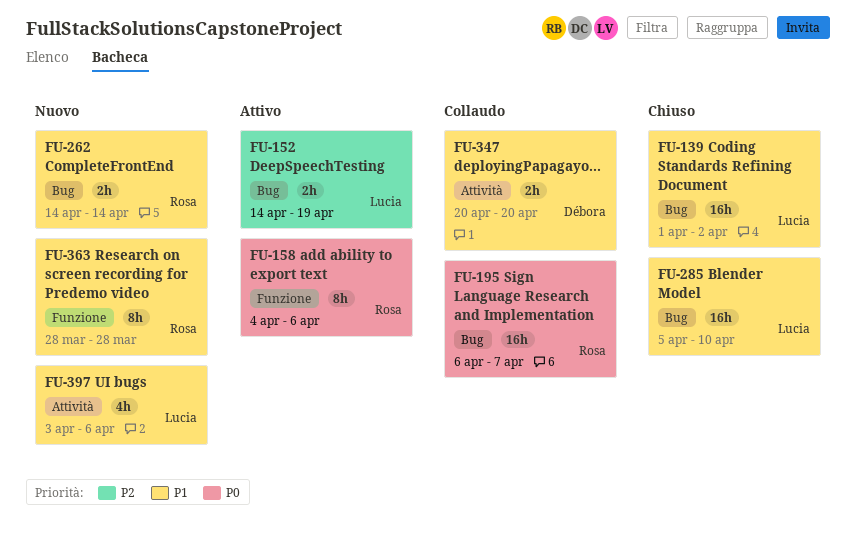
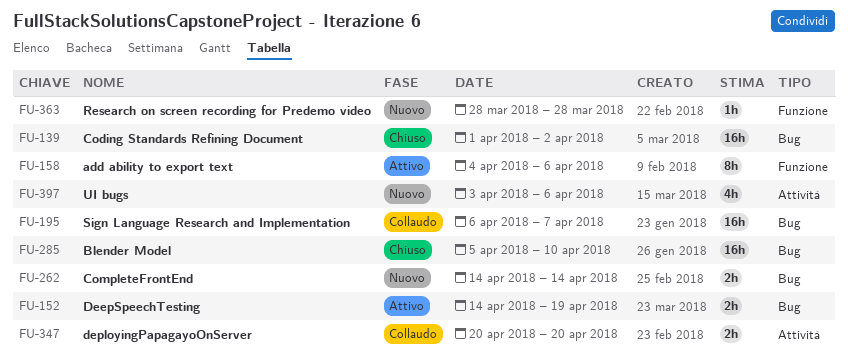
FU-363, estimate: 8h -> 1h

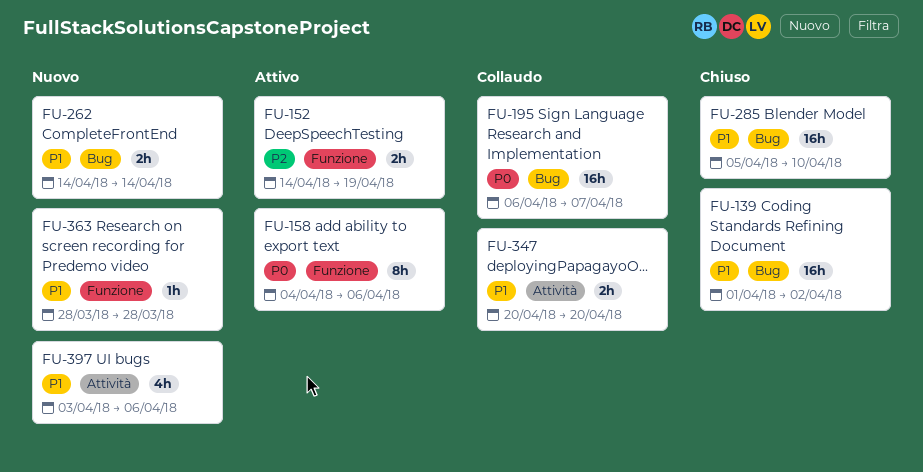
FU-152, label: Bug -> Funzione

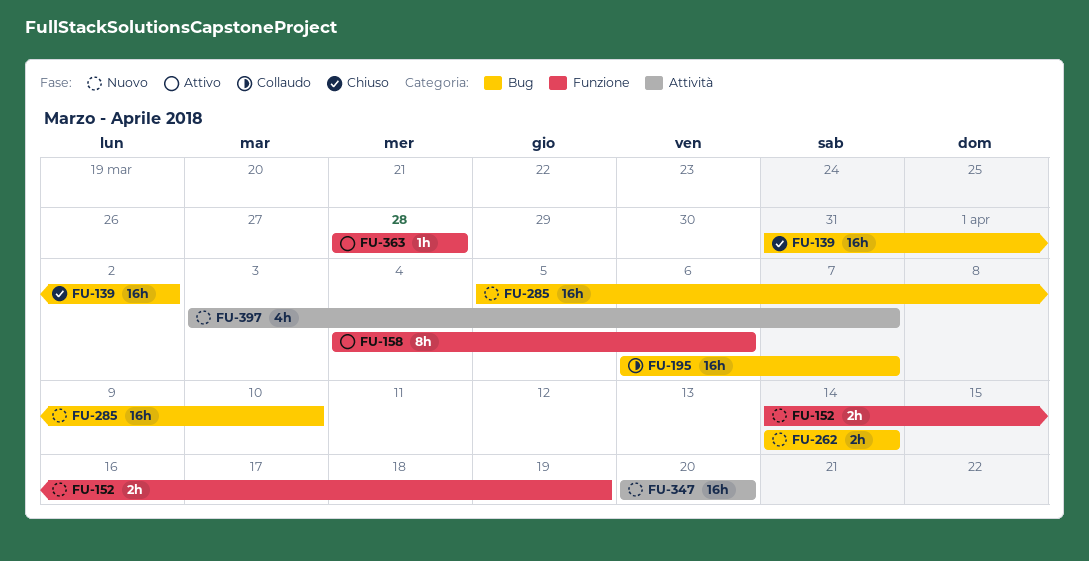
FU-139, start: Apr 1 -> Mar 31
FU-152, status: Attivo -> Nuovo
FU-285, status: Chiuso -> Nuovo
FU-347, status: Collaudo -> Nuovo
FU-347, estimate: 2h -> 16h
FU-363, status: Nuovo -> Attivo
FU-397, due: Apr 6 -> Apr 7

